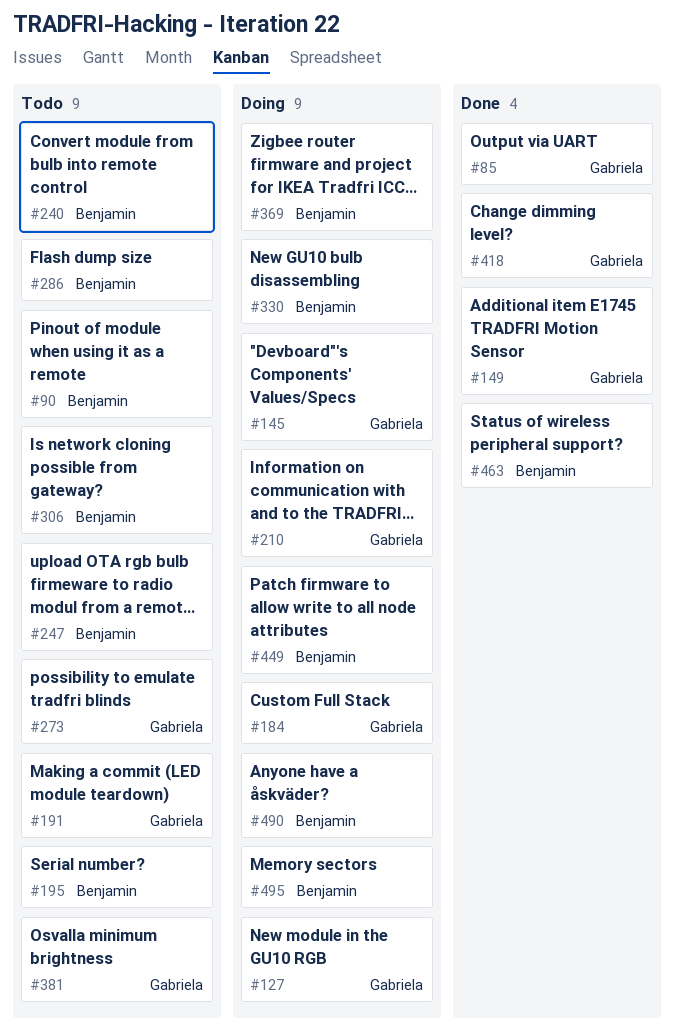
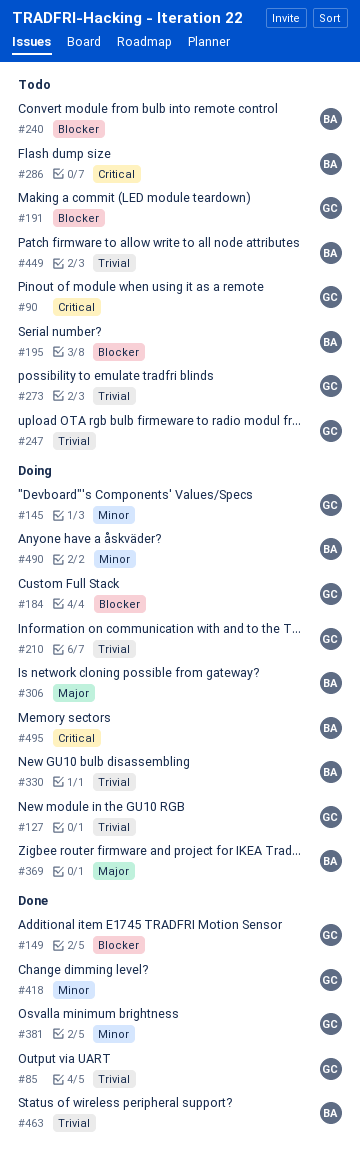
#90, owner: Benjamin -> Gabriela
#247, owner: Benjamin -> Gabriela
#306, status: Todo -> Doing
#381, status: Todo -> Done
#449, status: Doing -> Todo

